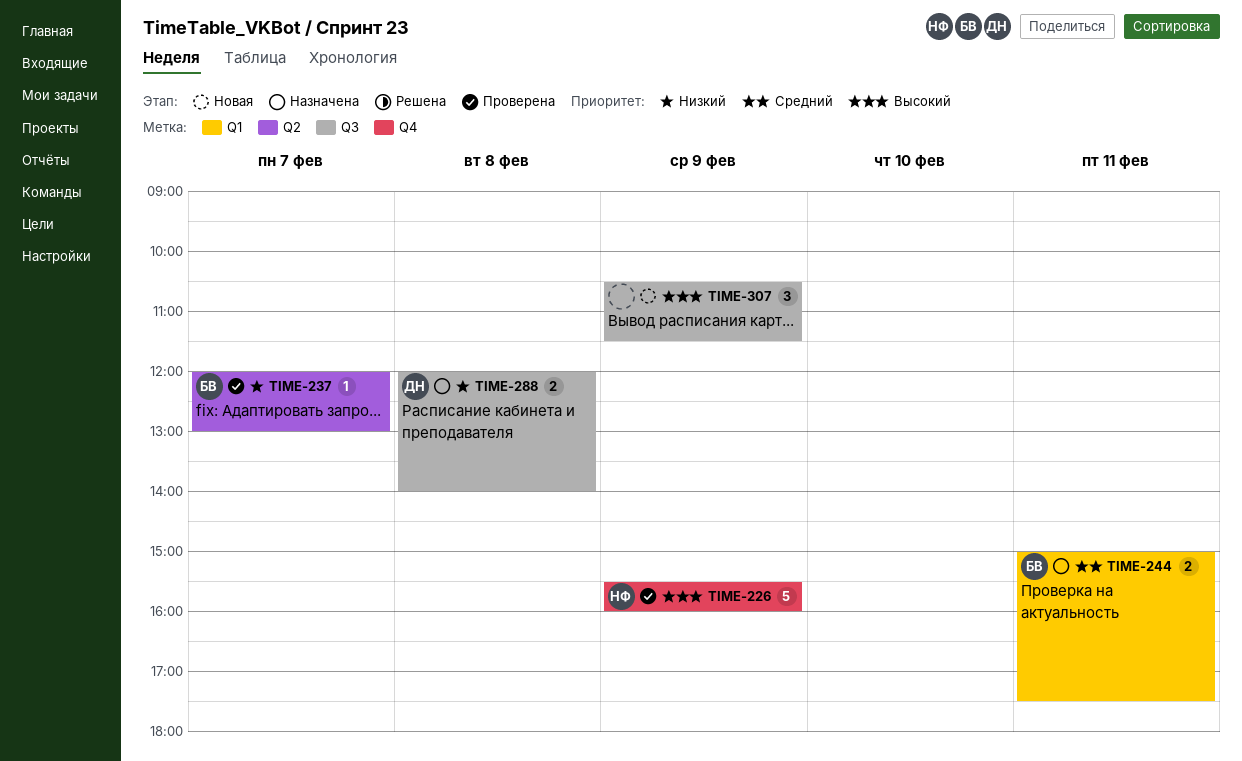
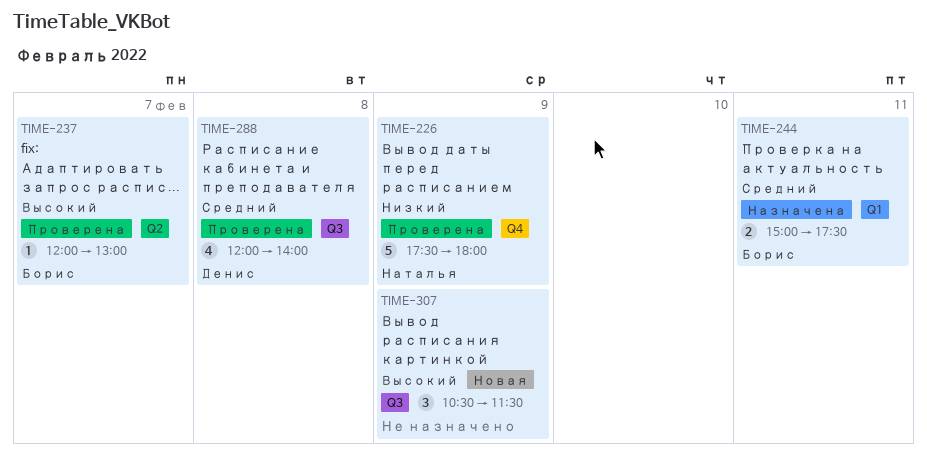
TIME-226, priority: Высокий -> Низкий
TIME-226, begins: 15:30 -> 17:30
TIME-226, ends: 16:00 -> 18:00
TIME-237, priority: Низкий -> Высокий
TIME-288, status: Назначена -> Проверена
TIME-288, priority: Низкий -> Средний
TIME-288, estimate: 2 -> 4

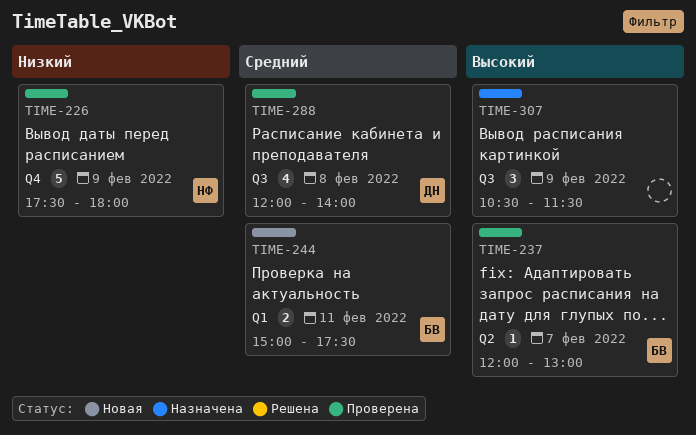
TIME-244, status: Назначена -> Новая
TIME-307, status: Новая -> Назначена

